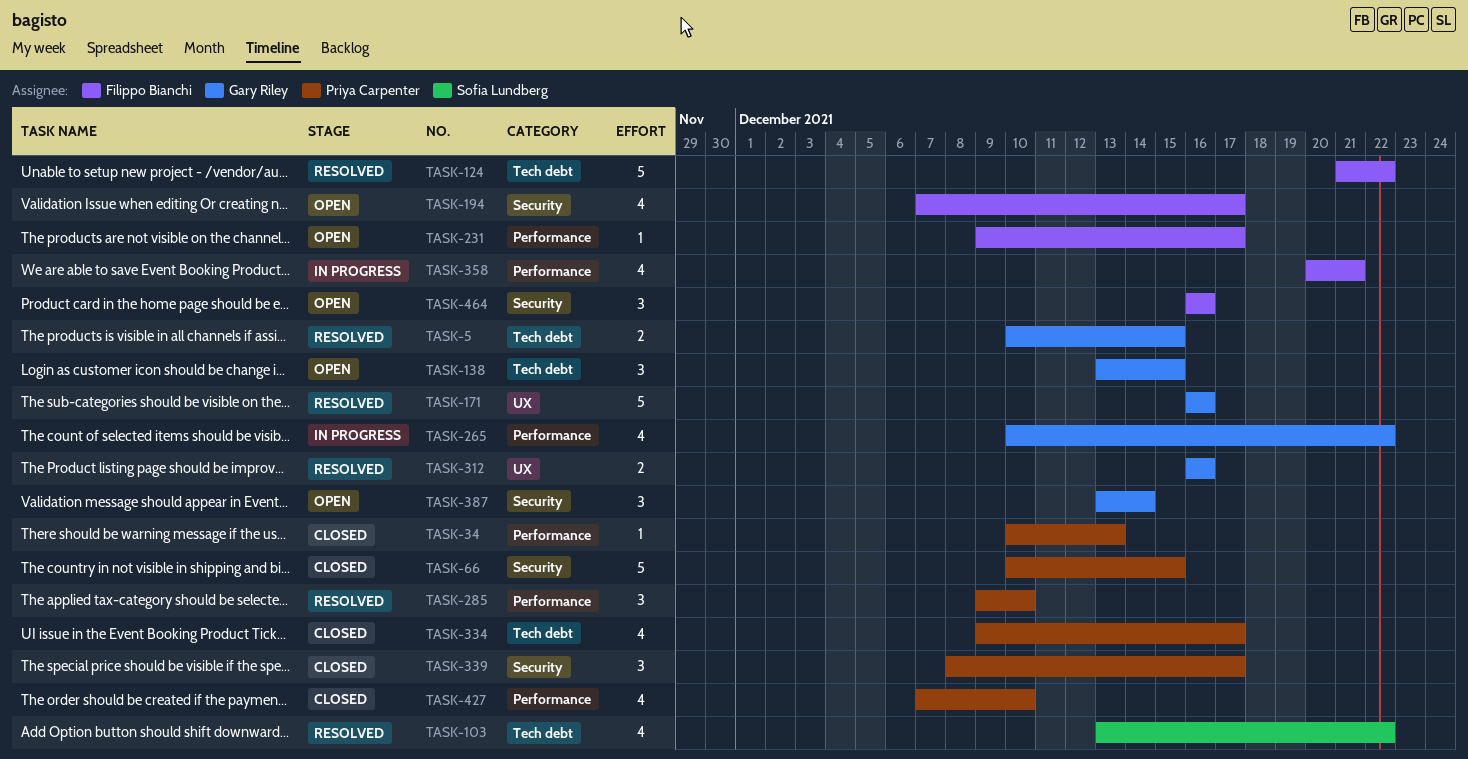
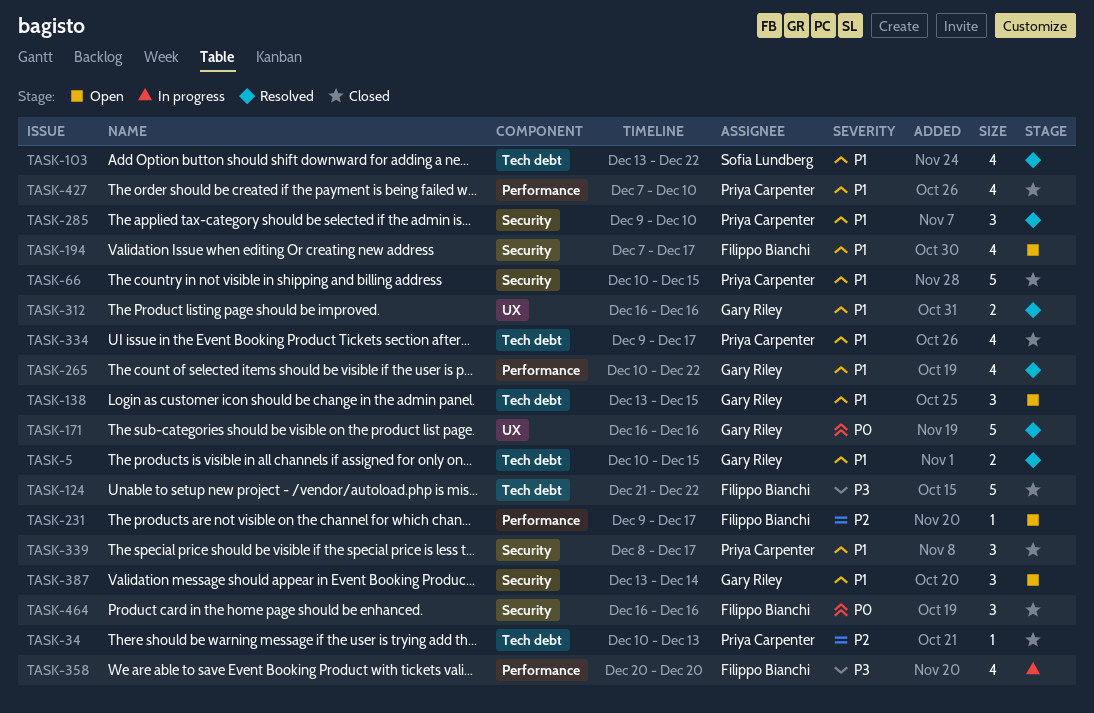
TASK-34, label: Performance -> Tech debt
TASK-124, status: Resolved -> Closed
TASK-265, status: In progress -> Resolved
TASK-285, label: Performance -> Security
TASK-358, due: Dec 21 -> Dec 20
TASK-464, status: Open -> Closed

